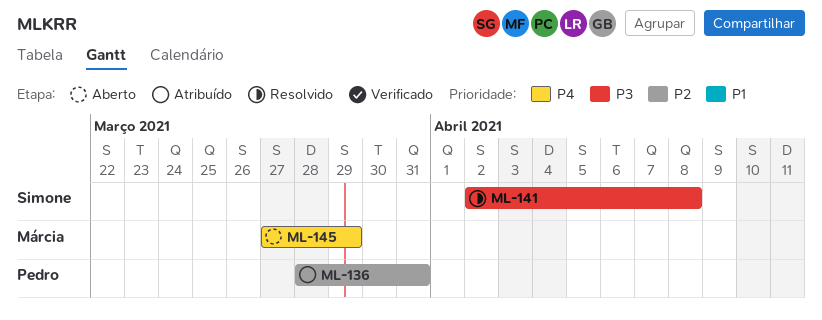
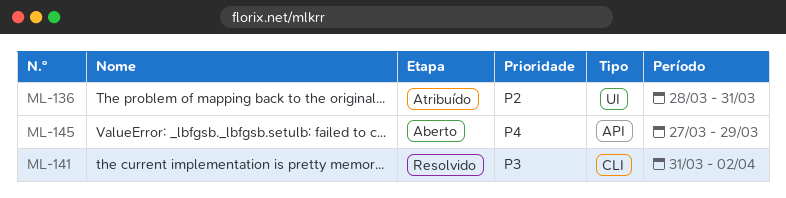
ML-141, start: Apr 2 -> Mar 31
ML-141, due: Apr 8 -> Apr 2

